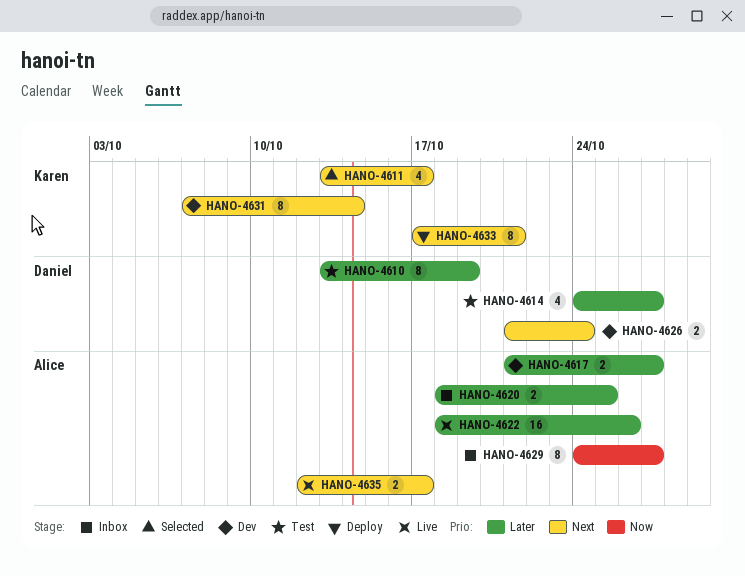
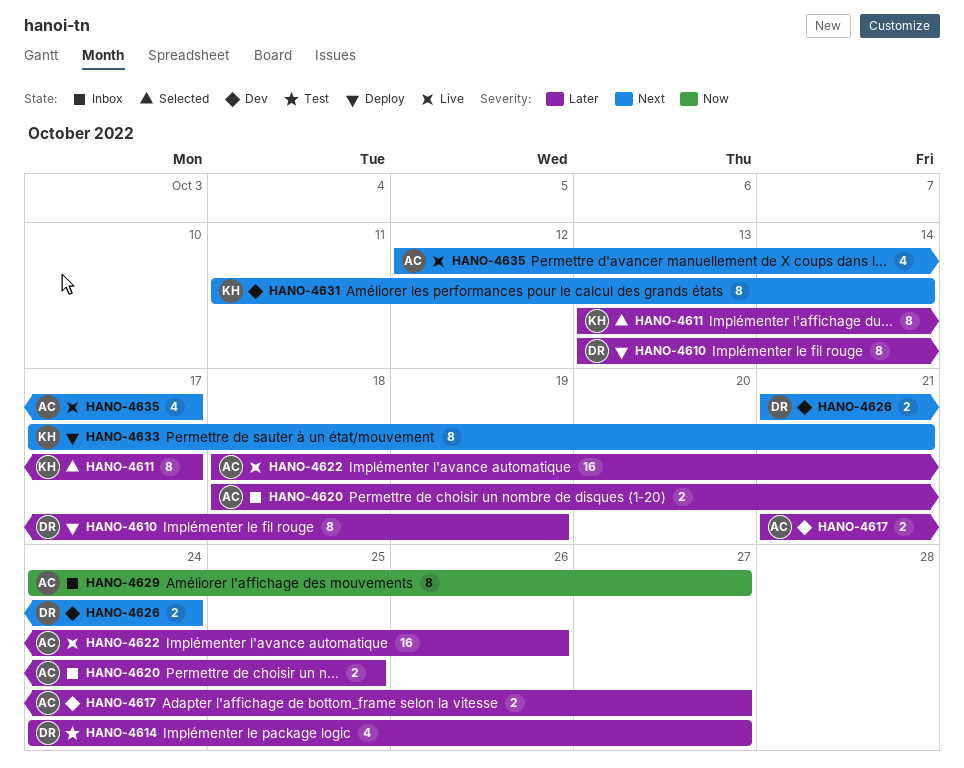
HANO-4610, status: Test -> Deploy
HANO-4611, priority: Next -> Later
HANO-4611, estimate: 4 -> 8
HANO-4631, start: Oct 7 -> Oct 11
HANO-4635, estimate: 2 -> 4

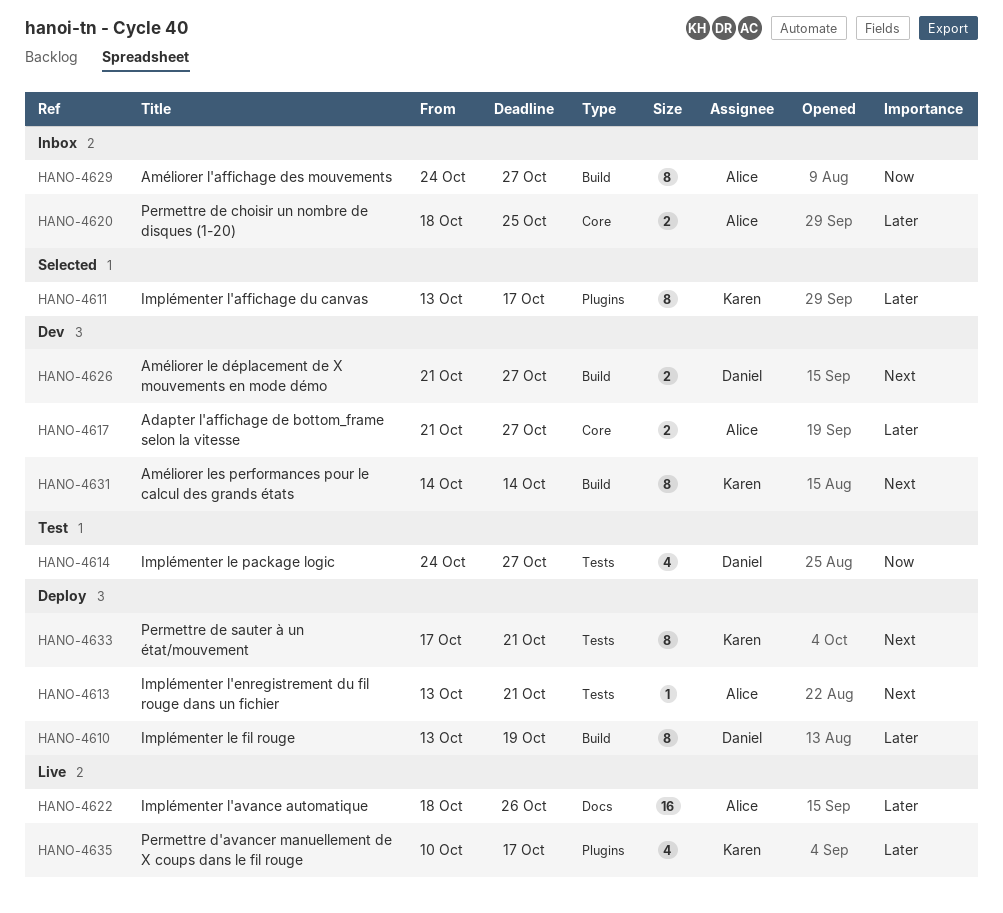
HANO-4613: none -> present
HANO-4614, priority: Later -> Now
HANO-4626, due: Oct 24 -> Oct 27
HANO-4631, start: Oct 11 -> Oct 14
HANO-4635, owner: Alice -> Karen
HANO-4635, priority: Next -> Later
HANO-4635, start: Oct 12 -> Oct 10

